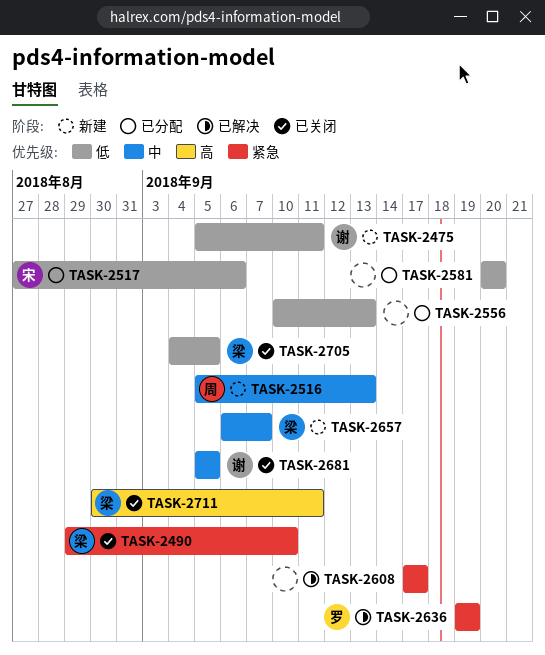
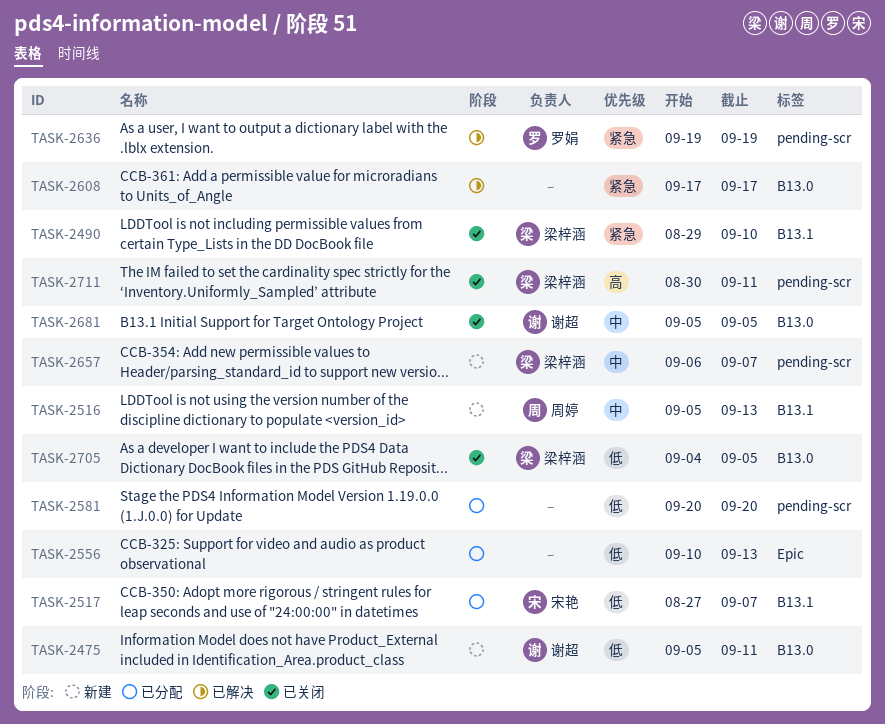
TASK-2517, due: Sep 6 -> Sep 7

